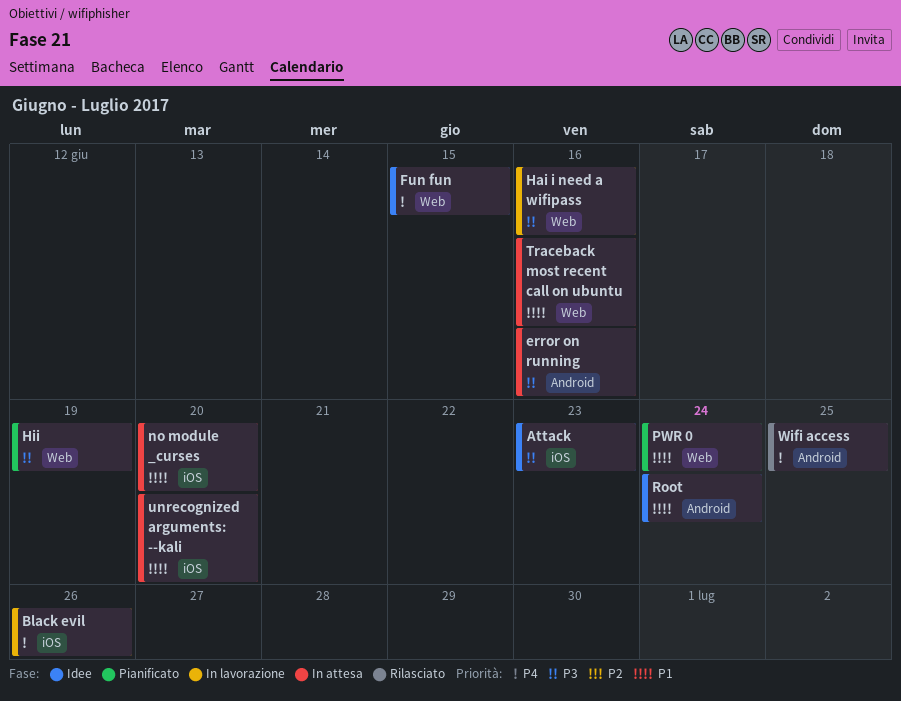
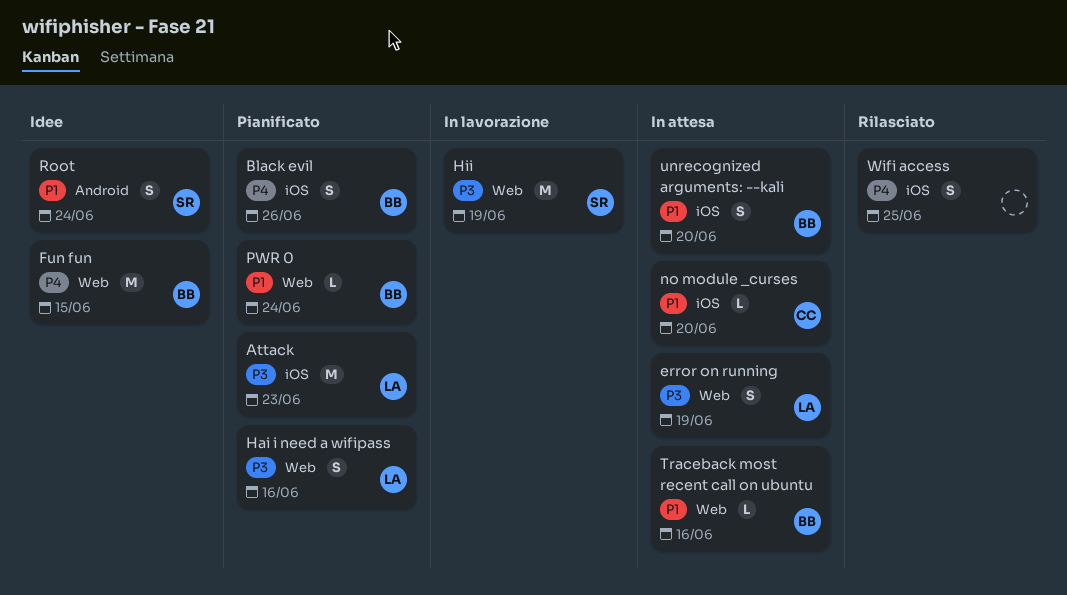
Attack, status: Idee -> Pianificato
Black evil, status: In lavorazione -> Pianificato
error on running, label: Android -> Web
error on running, due: Jun 16 -> Jun 19
Hai i need a wifipass, status: In lavorazione -> Pianificato
Hii, status: Pianificato -> In lavorazione
Wifi access, label: Android -> iOS

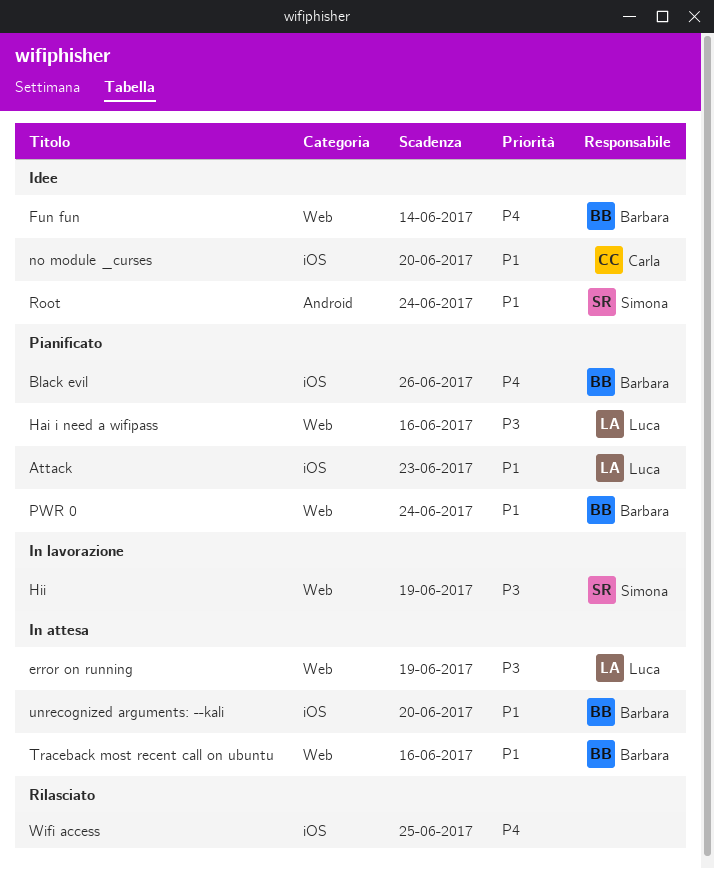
Attack, priority: P3 -> P1
Fun fun, due: Jun 15 -> Jun 14
no module _curses, status: In attesa -> Idee

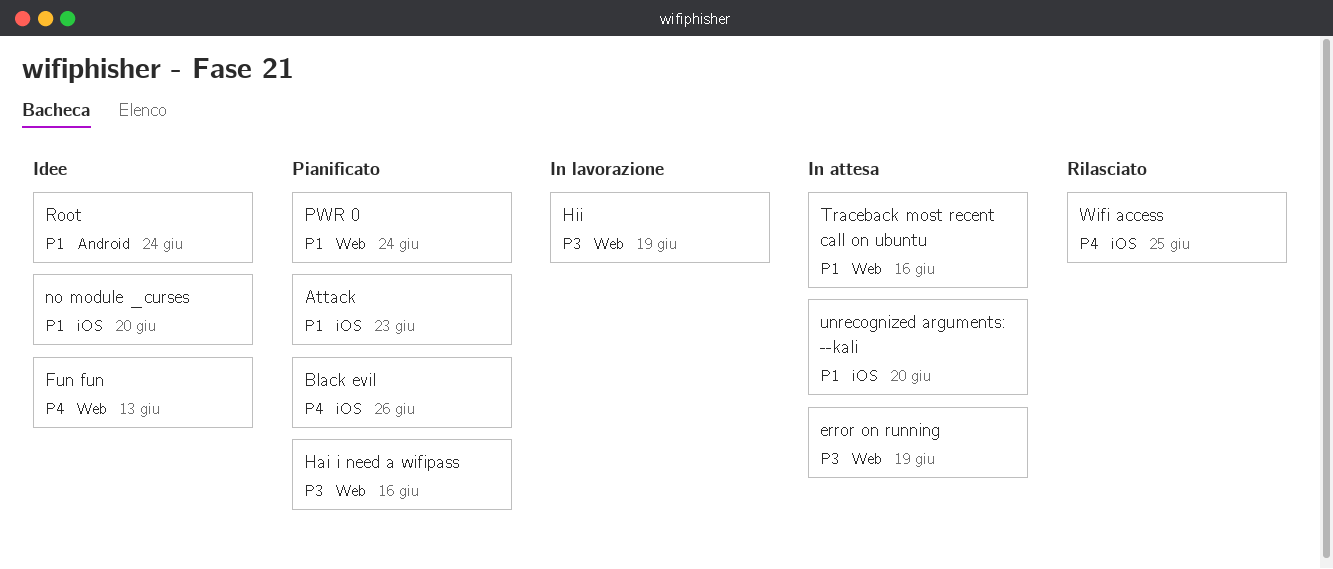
Fun fun, due: Jun 14 -> Jun 13

